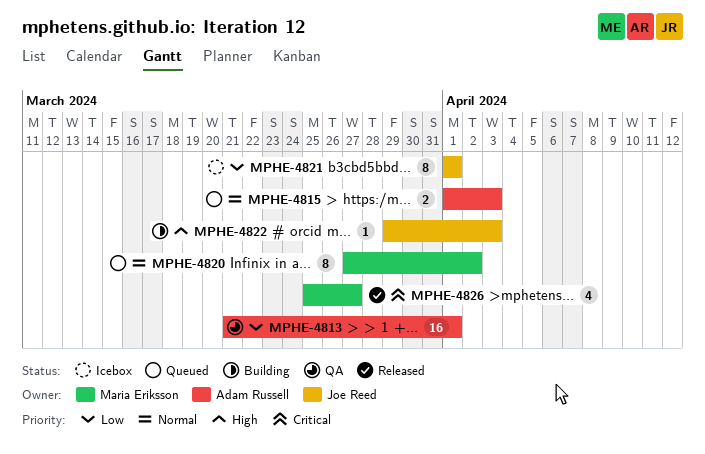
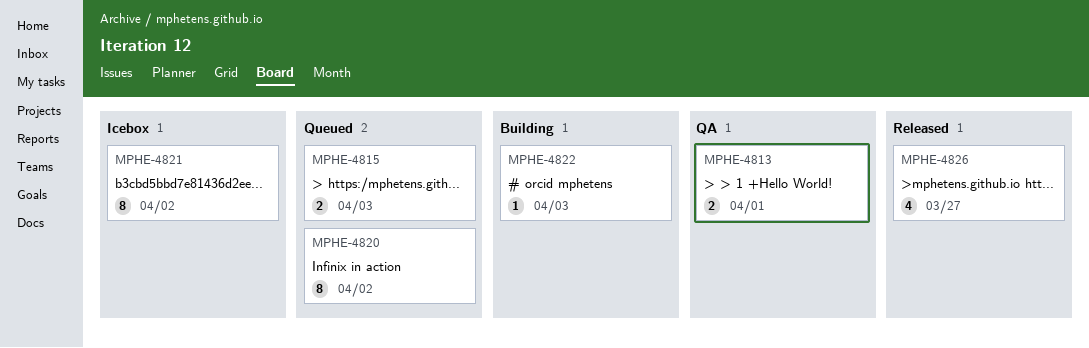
MPHE-4813, estimate: 16 -> 2
MPHE-4821, due: Apr 1 -> Apr 2

